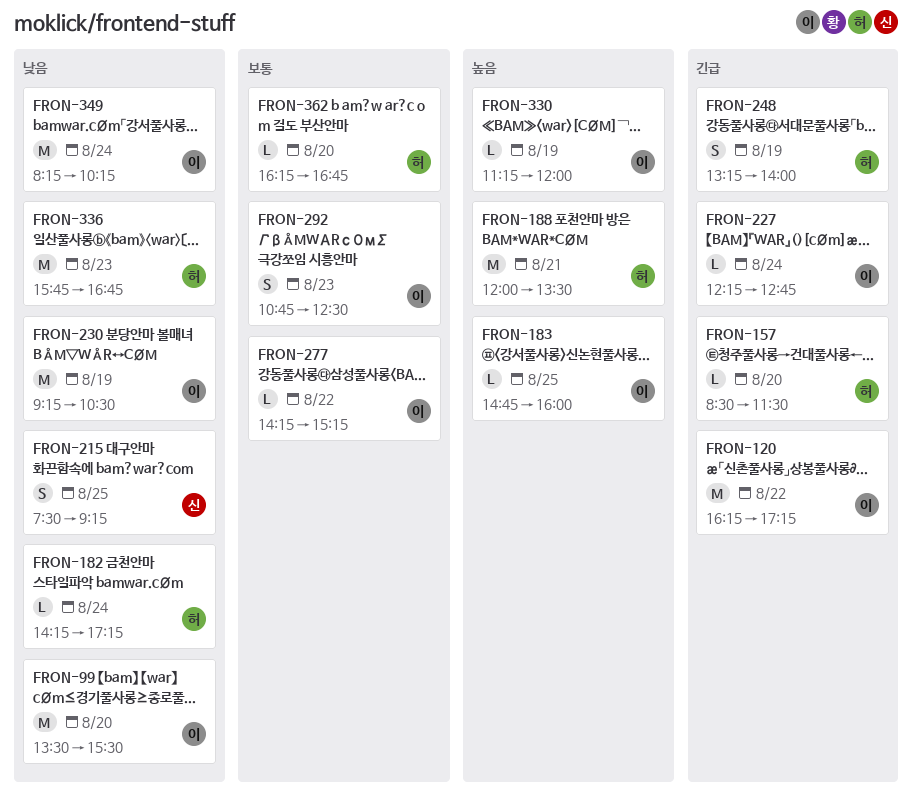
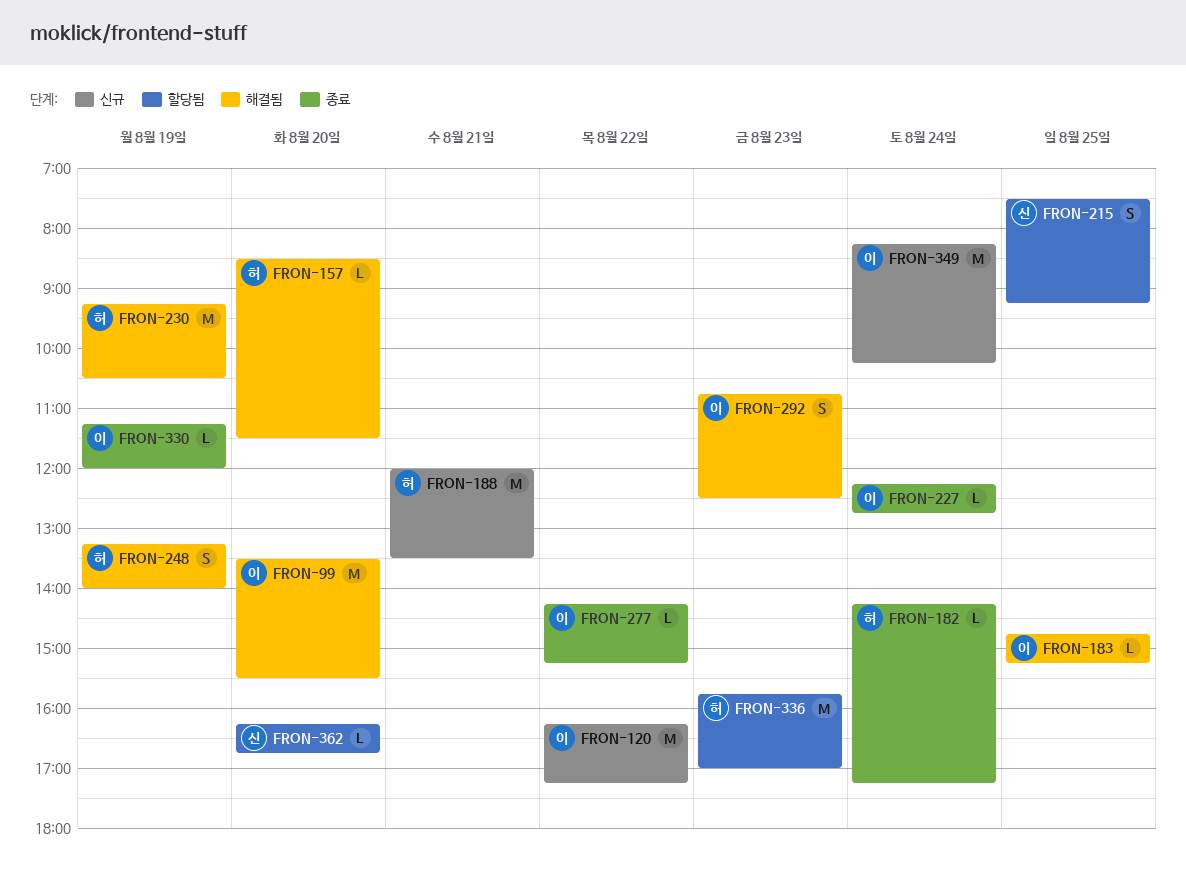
FRON-183, ends: 16:00 -> 15:15
FRON-230, owner: 이 -> 허
FRON-336, ends: 16:45 -> 17:00
FRON-362, owner: 허 -> 신

